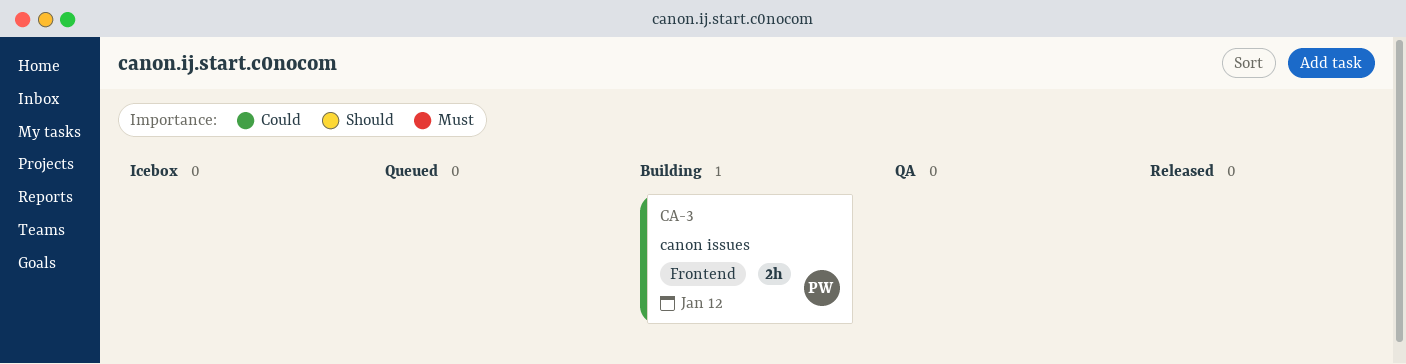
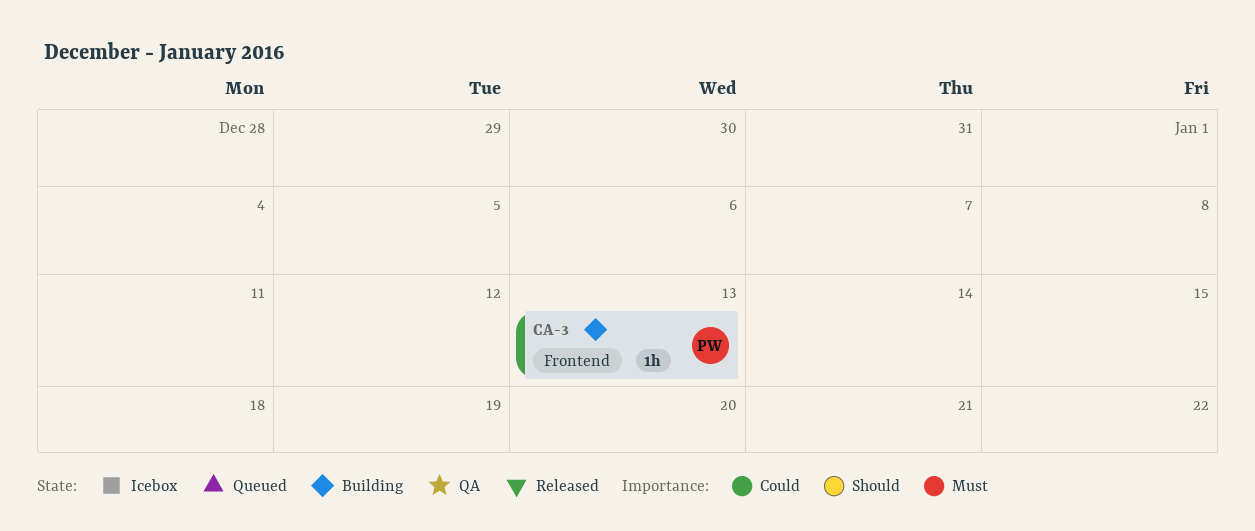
CA-3, estimate: 2h -> 1h
CA-3, due: Jan 12 -> Jan 13

